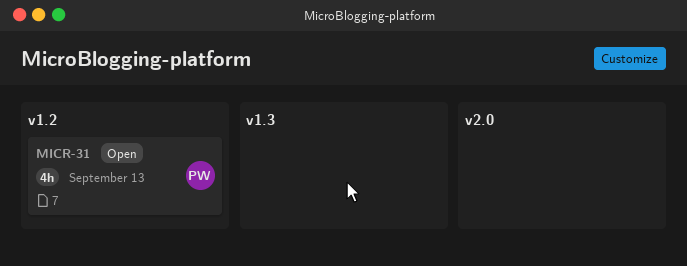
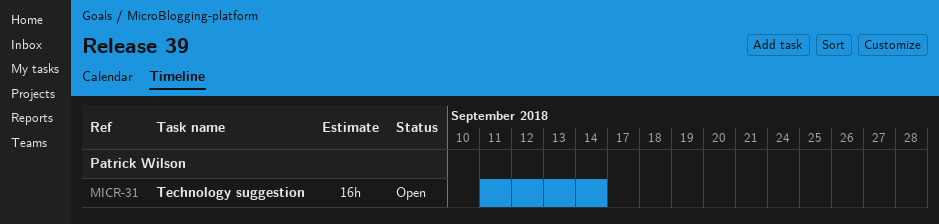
MICR-31, estimate: 4h -> 16h
MICR-31, due: Sep 13 -> Sep 14

